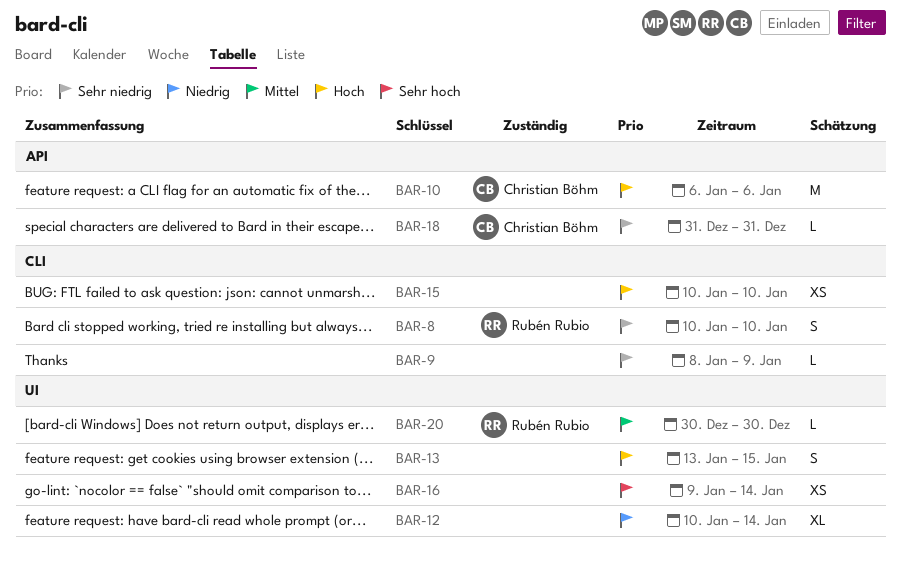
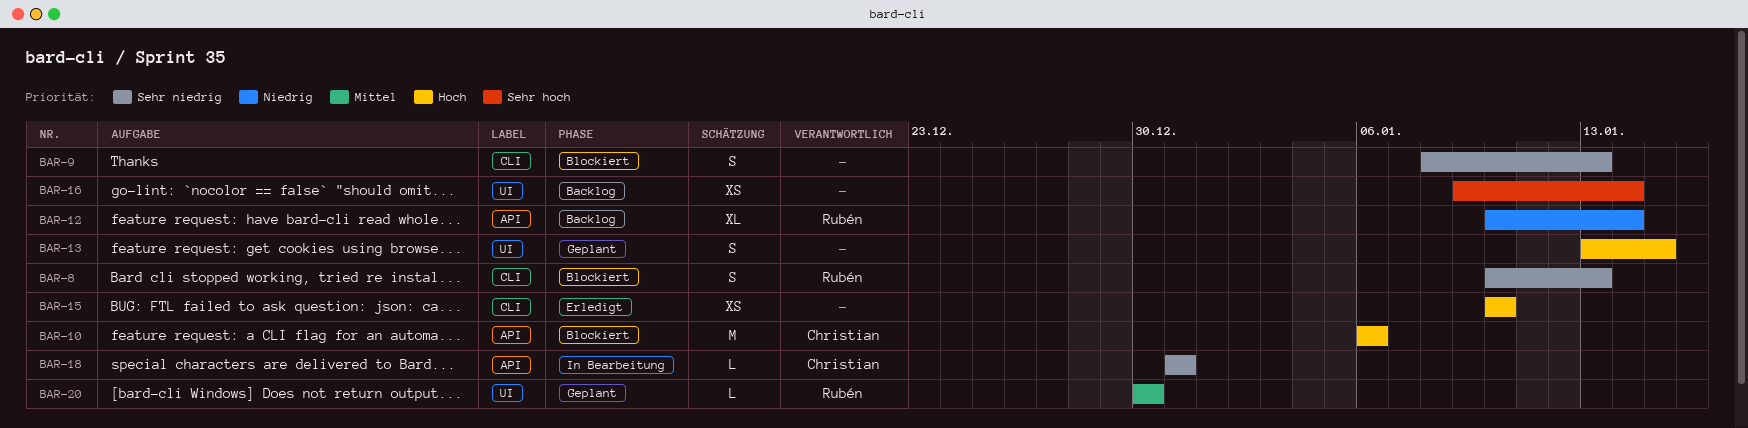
BAR-8, due: Jan 10 -> Jan 13
BAR-9, estimate: L -> S
BAR-9, due: Jan 9 -> Jan 13
BAR-12, owner: none -> Rubén Rubio
BAR-12, label: UI -> API

